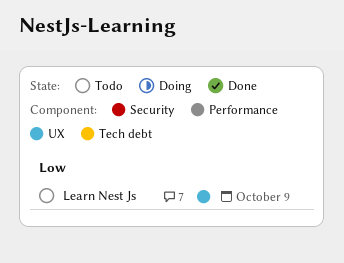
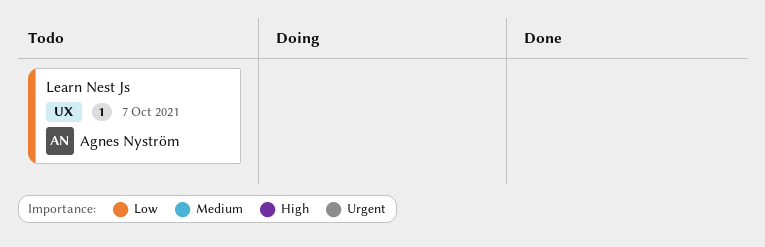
Learn Nest Js, due: Oct 9 -> Oct 7

